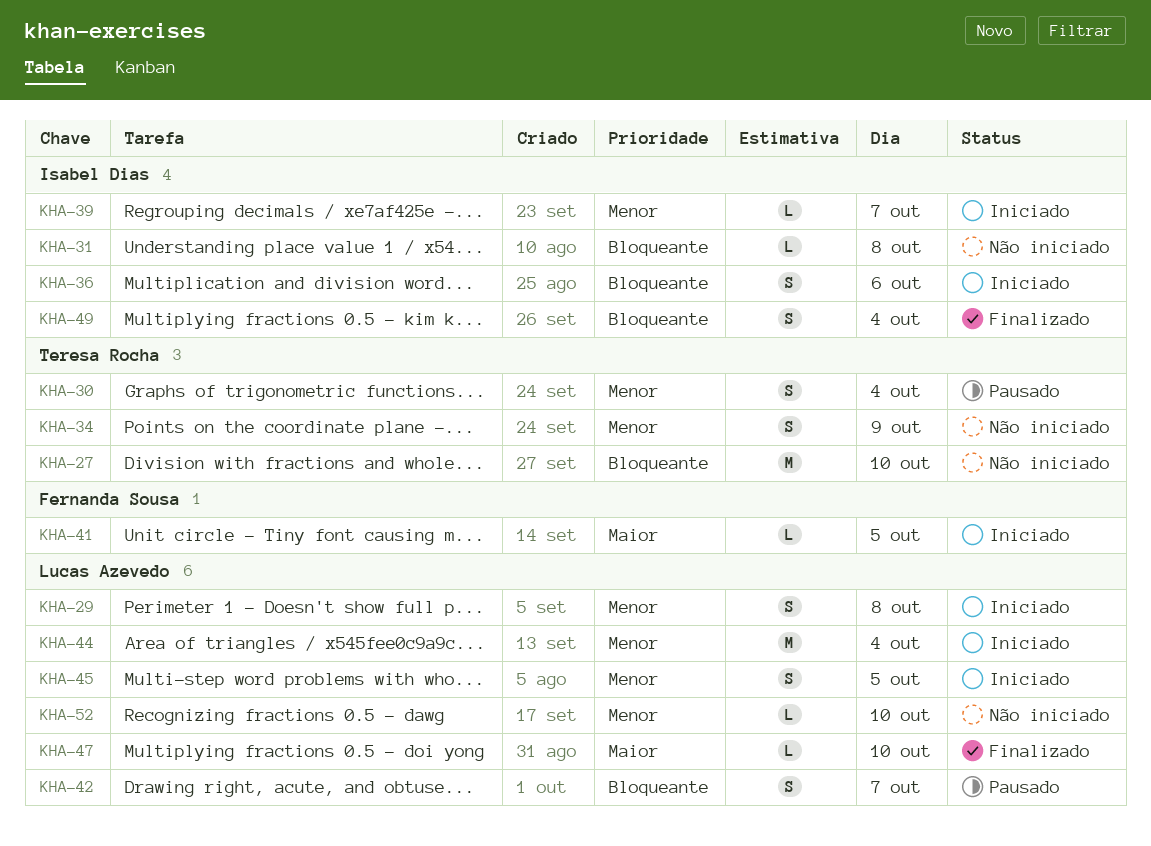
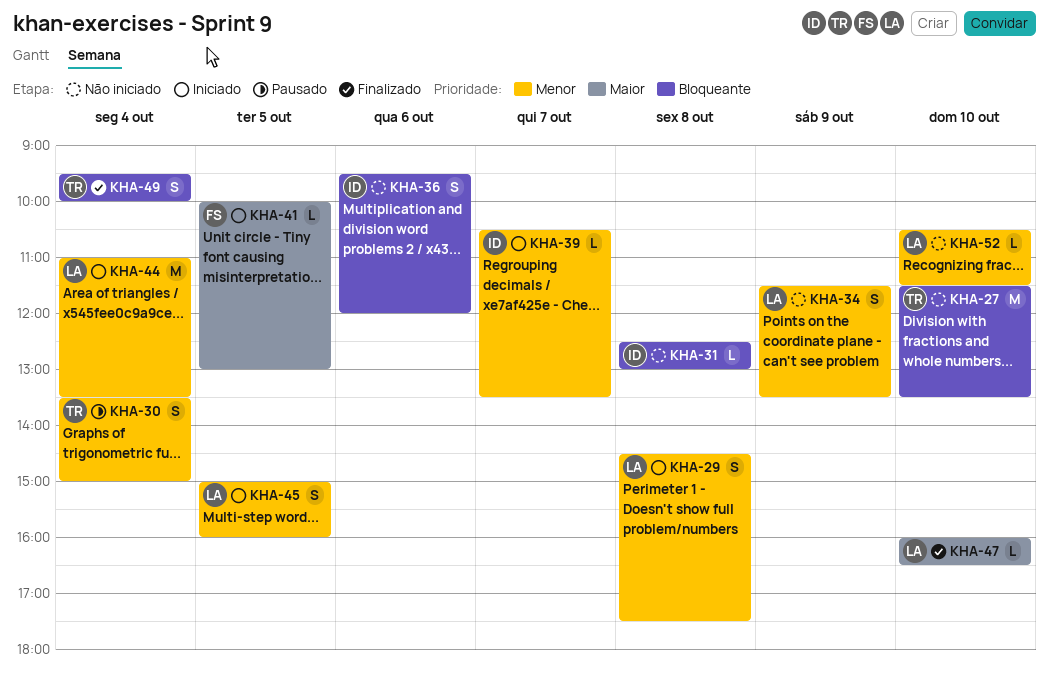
KHA-34, owner: Teresa Rocha -> Lucas Azevedo
KHA-36, status: Iniciado -> Não iniciado
KHA-42: present -> none
KHA-49, owner: Isabel Dias -> Teresa Rocha

